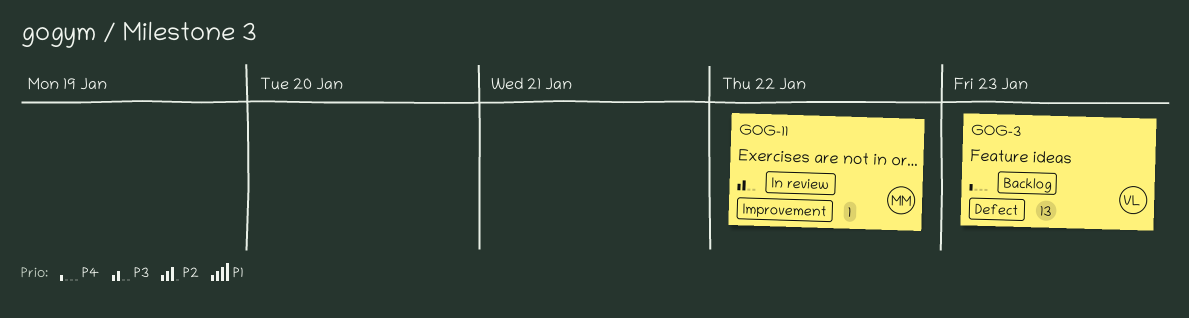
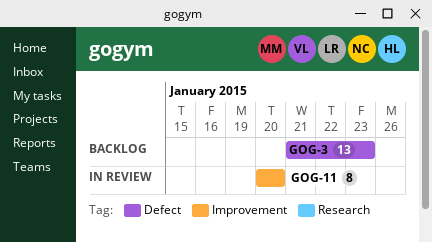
GOG-11, estimate: 1 -> 8
GOG-11, due: Jan 22 -> Jan 20

